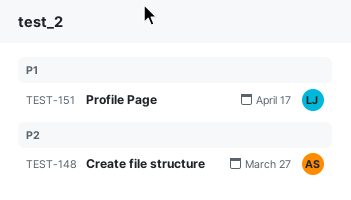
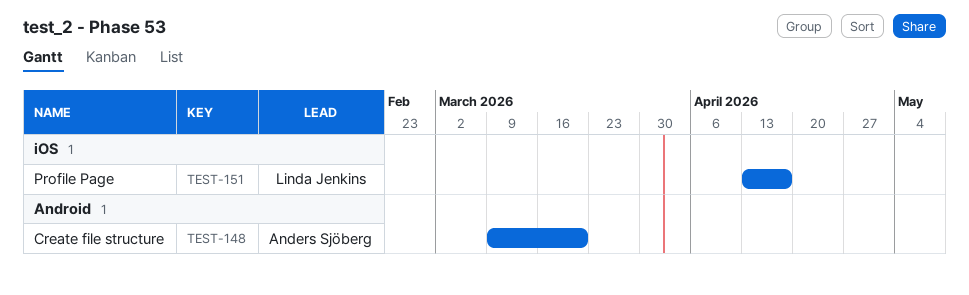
TEST-148, due: Mar 27 -> Mar 20

